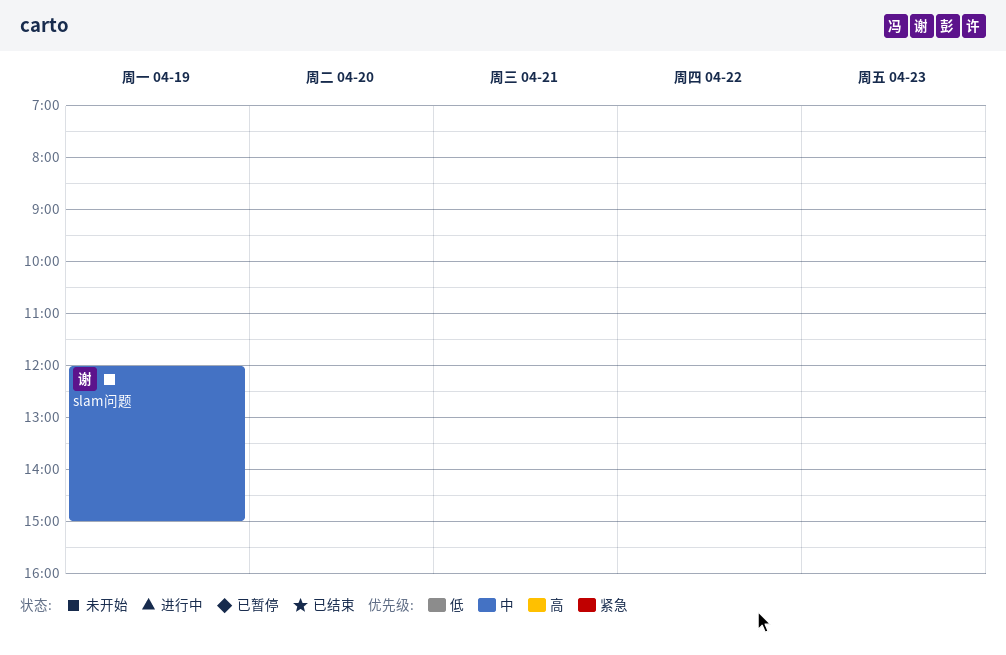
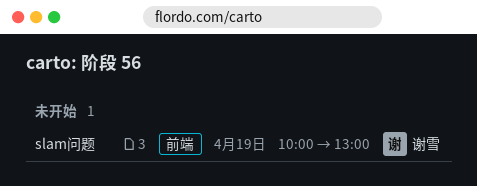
slam问题, begins: 12:00 -> 10:00
slam问题, ends: 15:00 -> 13:00

